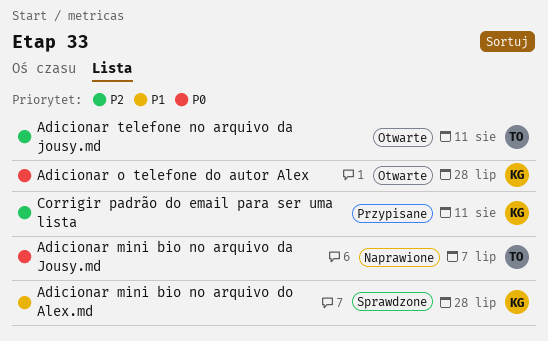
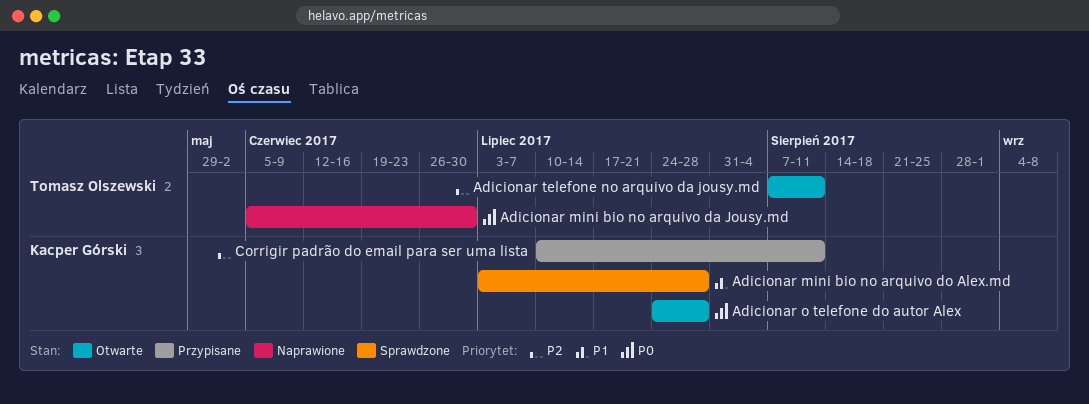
Adicionar mini bio no arquivo da Jousy.md, due: Jul 7 -> Jun 30

